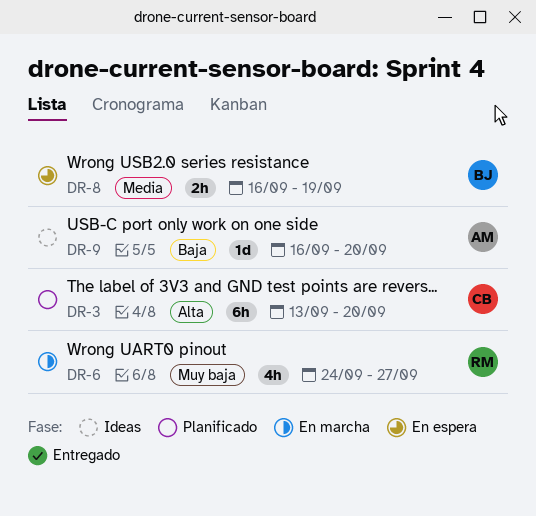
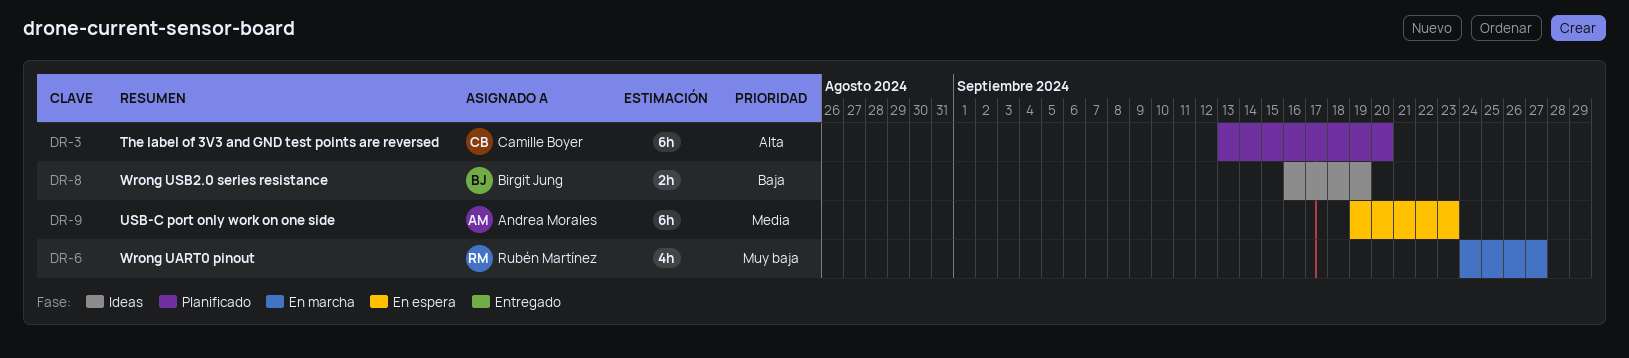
DR-8, status: En espera -> Ideas
DR-8, priority: Media -> Baja
DR-9, status: Ideas -> En espera
DR-9, priority: Baja -> Media
DR-9, estimate: 1d -> 6h
DR-9, start: Sep 16 -> Sep 19
DR-9, due: Sep 20 -> Sep 23

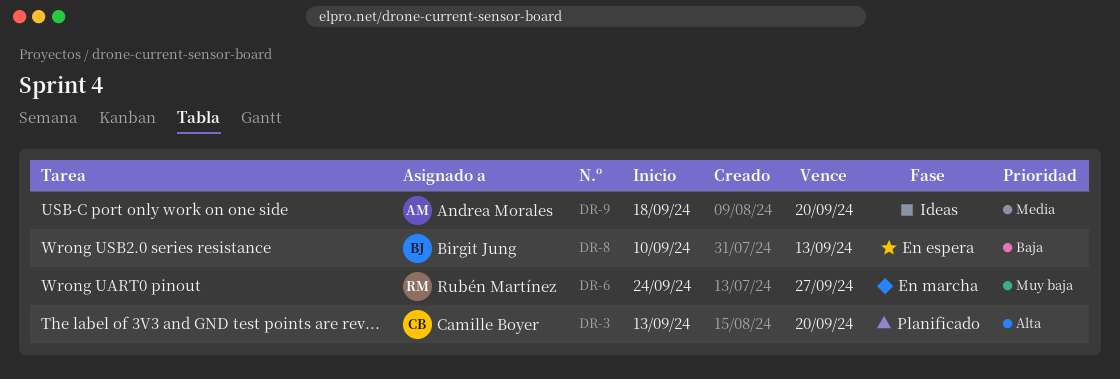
DR-8, status: Ideas -> En espera
DR-8, start: Sep 16 -> Sep 10
DR-8, due: Sep 19 -> Sep 13
DR-9, status: En espera -> Ideas
DR-9, start: Sep 19 -> Sep 18
DR-9, due: Sep 23 -> Sep 20

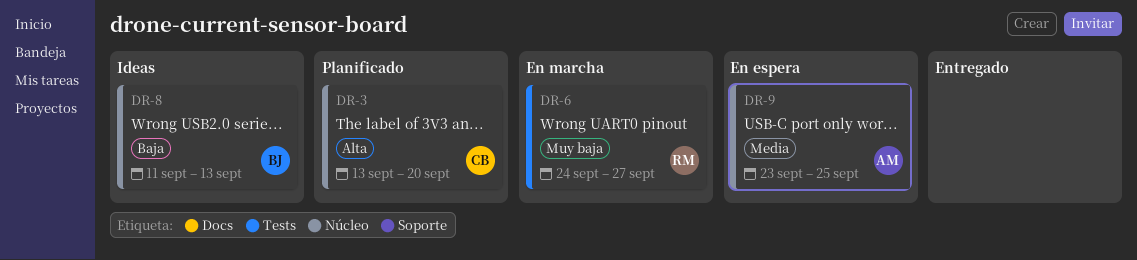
DR-8, status: En espera -> Ideas
DR-8, start: Sep 10 -> Sep 11
DR-9, status: Ideas -> En espera
DR-9, start: Sep 18 -> Sep 23
DR-9, due: Sep 20 -> Sep 25

